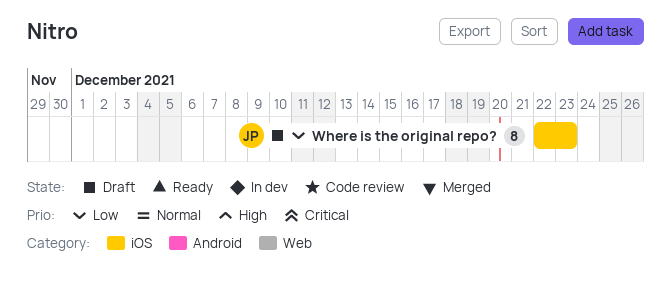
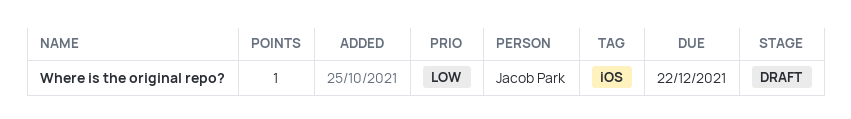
Where is the original repo?, estimate: 8 -> 1
Where is the original repo?, due: Dec 23 -> Dec 22

